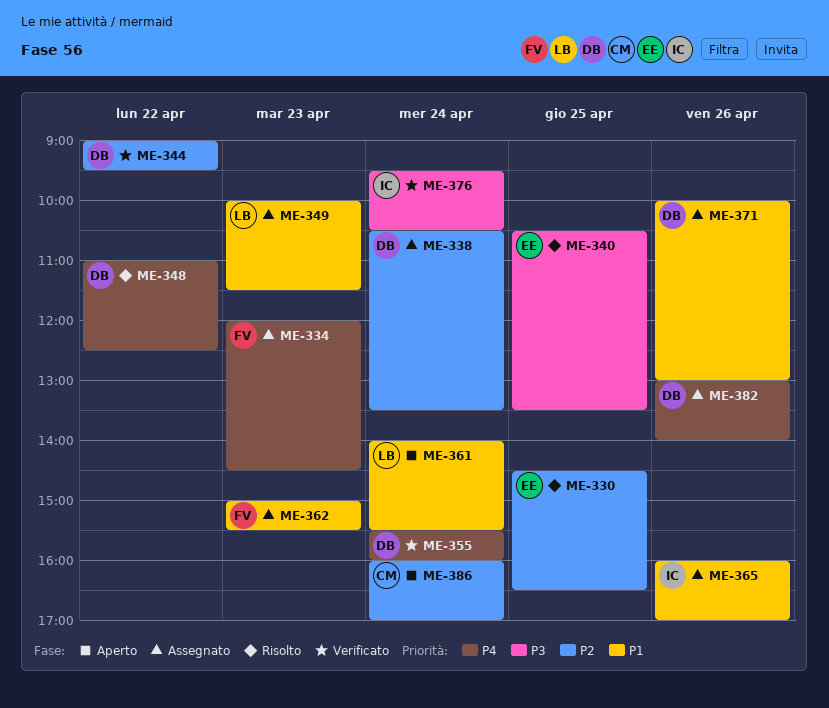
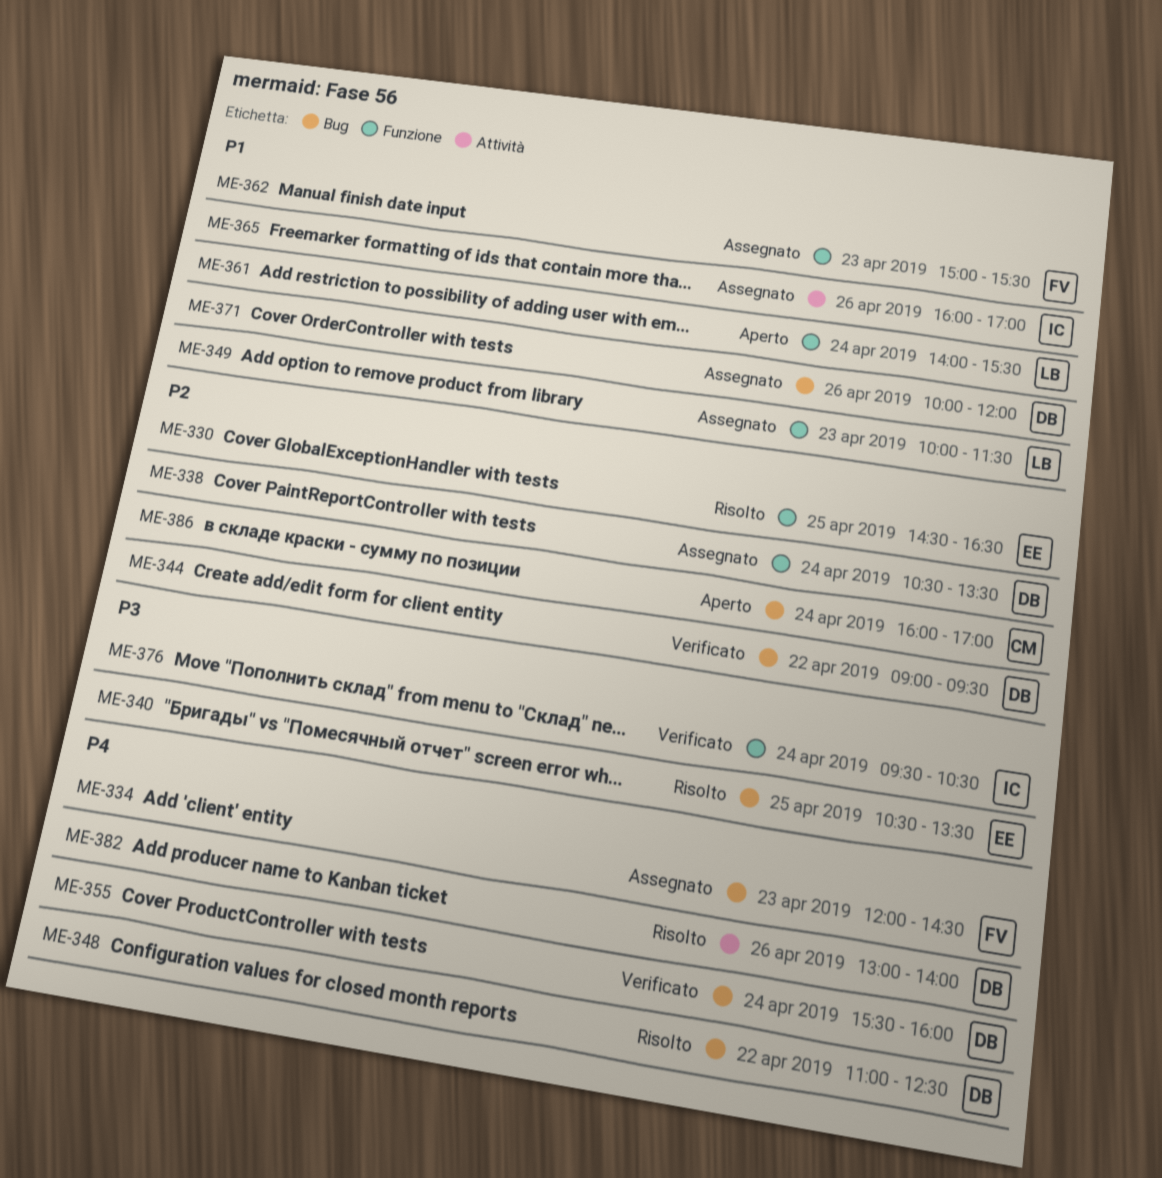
ME-371, ends: 13:00 -> 12:00
ME-382, status: Assegnato -> Risolto

